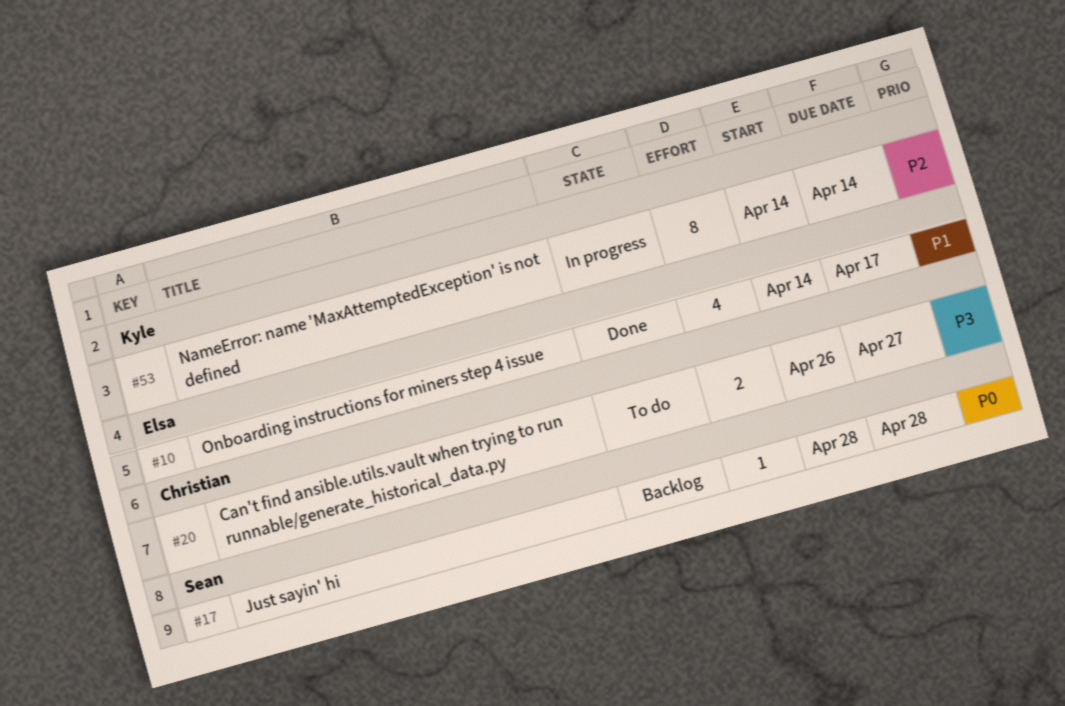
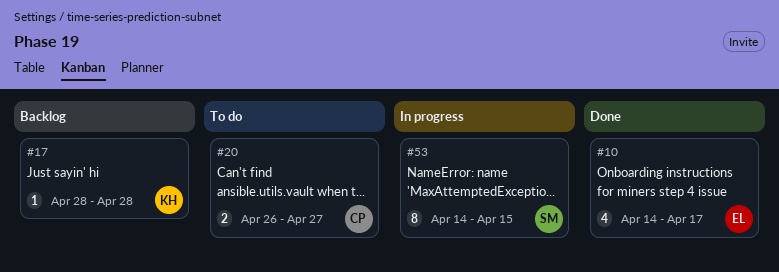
#17, owner: Sean -> Kyle
#53, owner: Kyle -> Sean
#53, due: Apr 14 -> Apr 15

